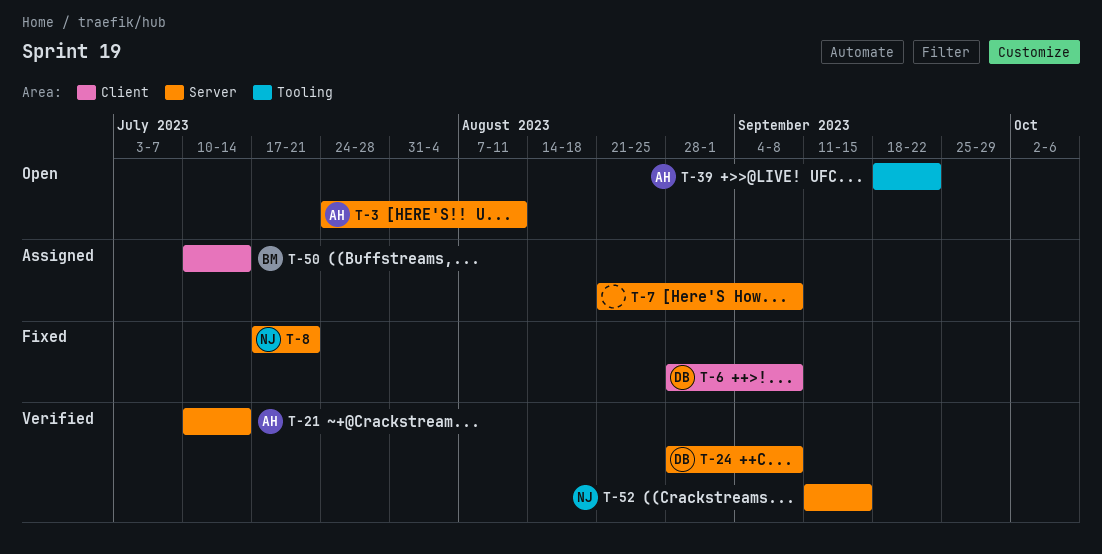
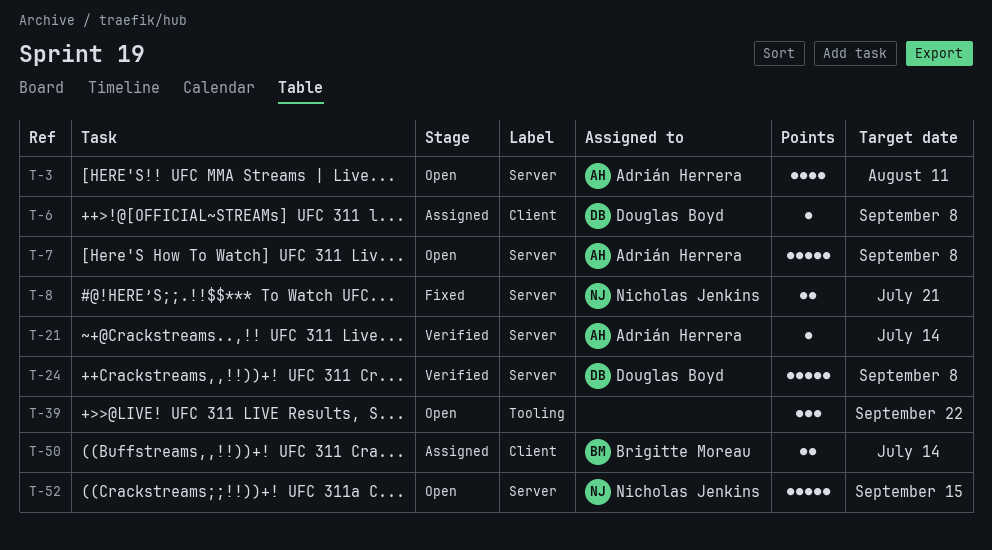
T-6, status: Fixed -> Assigned
T-7, status: Assigned -> Open
T-7, owner: none -> Adrián Herrera
T-39, owner: Adrián Herrera -> none
T-52, status: Verified -> Open

